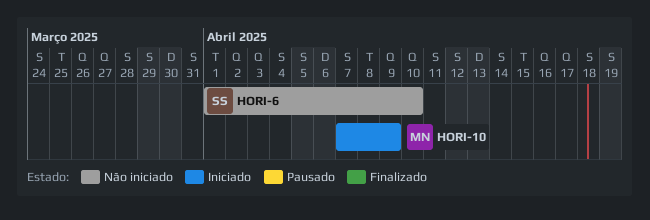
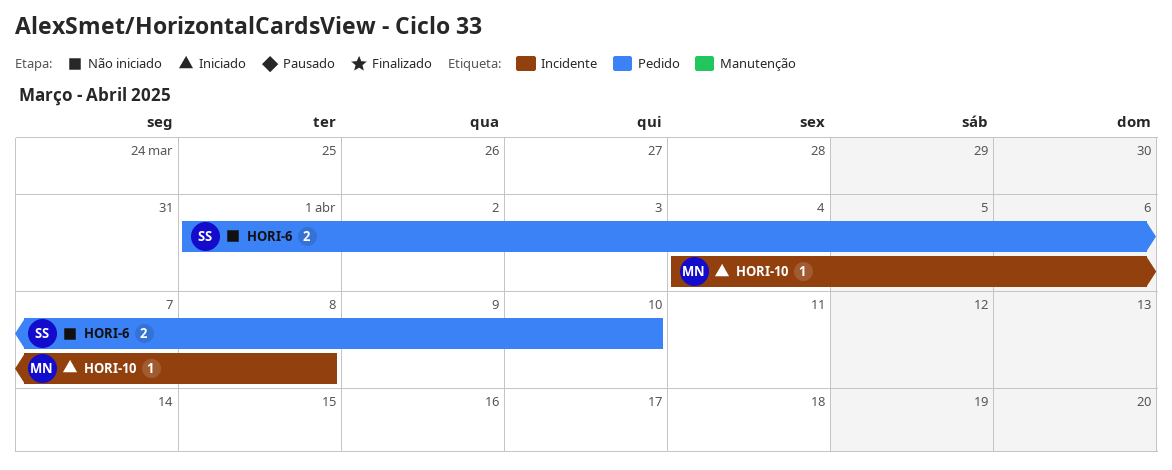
HORI-10, start: Apr 7 -> Apr 4
HORI-10, due: Apr 9 -> Apr 8

